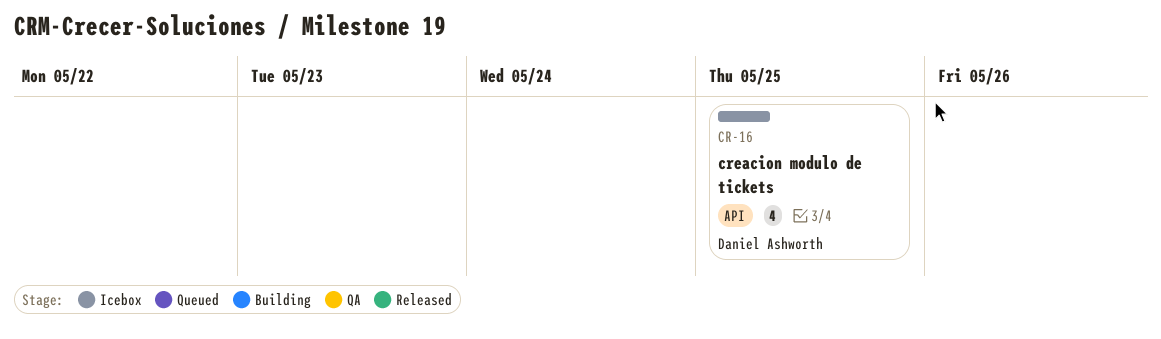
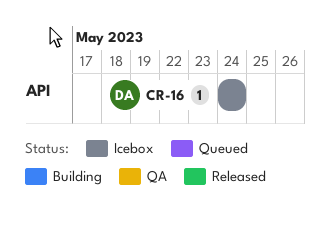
CR-16, estimate: 4 -> 1
CR-16, due: May 25 -> May 24

